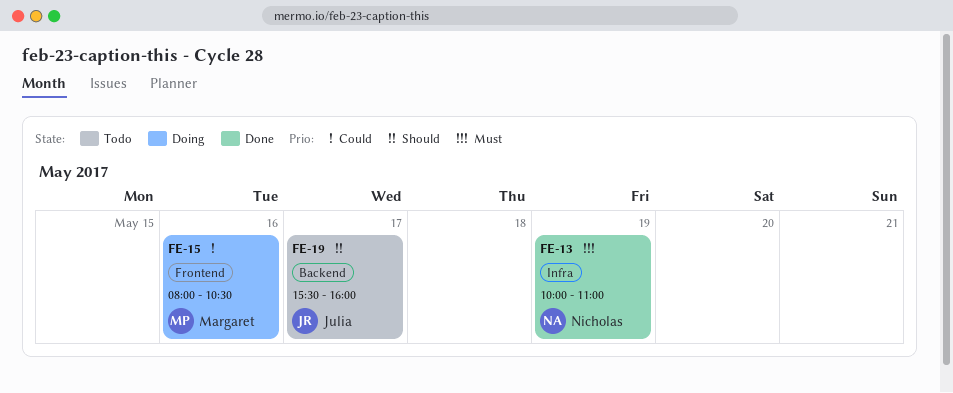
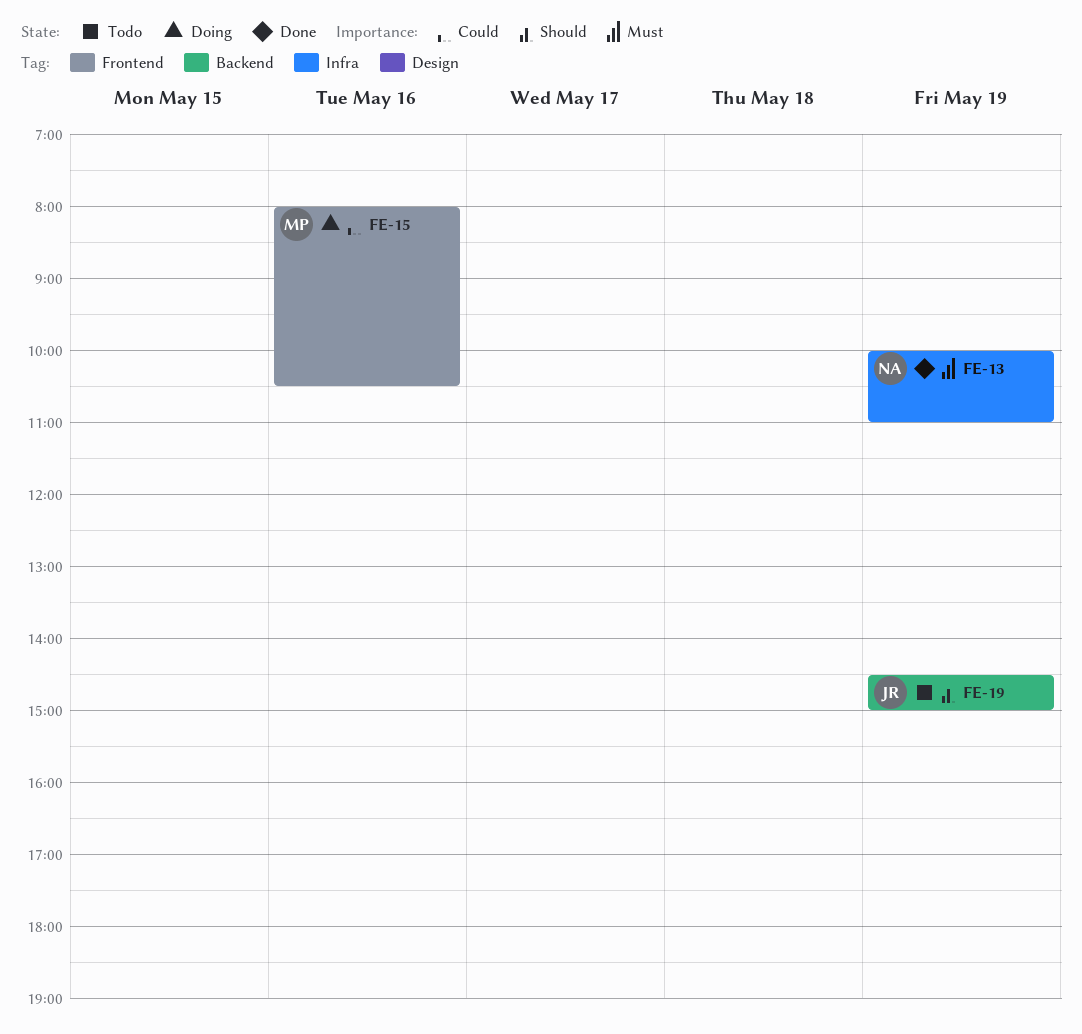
FE-19, day: May 17 -> May 19
FE-19, begins: 15:30 -> 14:30
FE-19, ends: 16:00 -> 15:00

